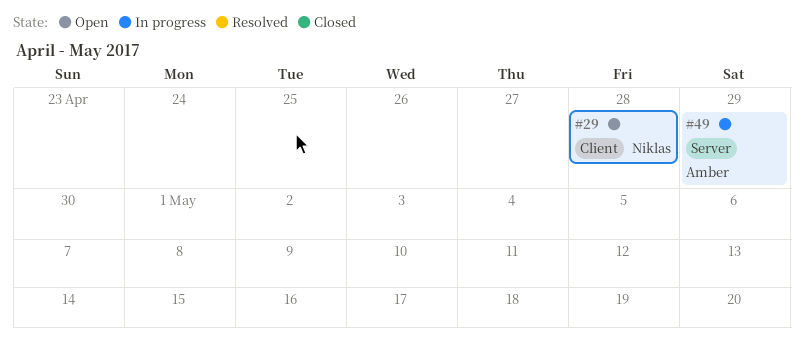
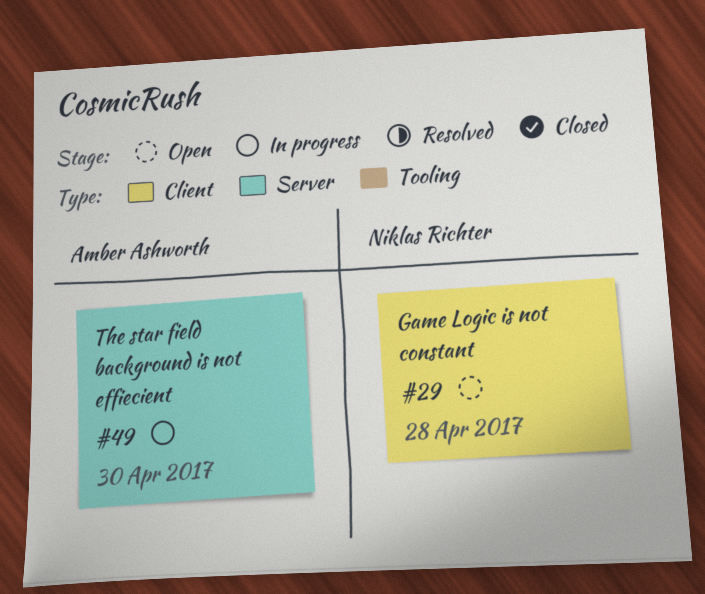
#49, due: Apr 29 -> Apr 30

